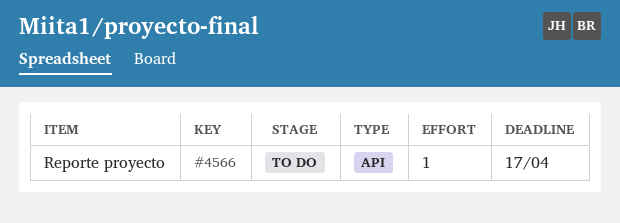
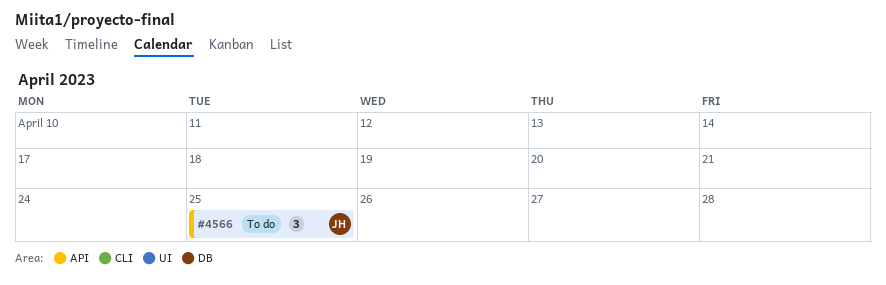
#4566, estimate: 1 -> 3
#4566, due: Apr 17 -> Apr 25

